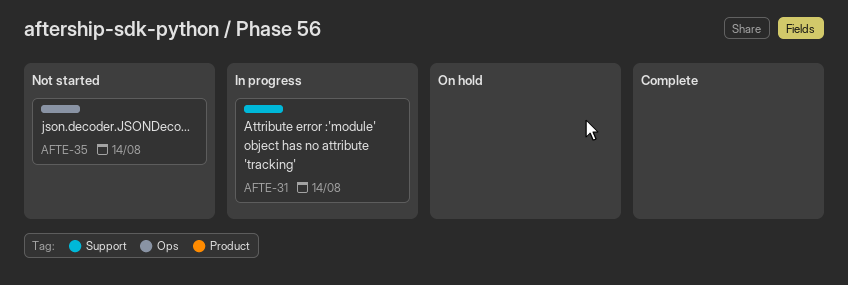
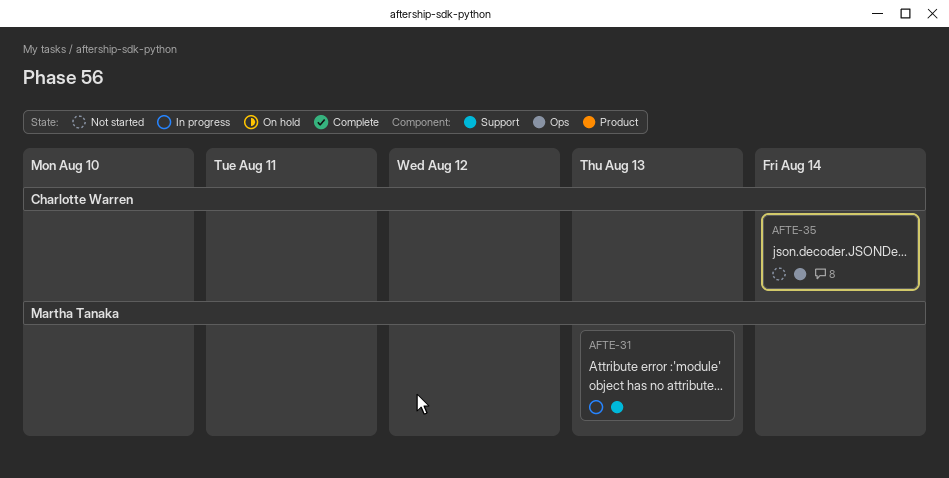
AFTE-31, due: Aug 14 -> Aug 13

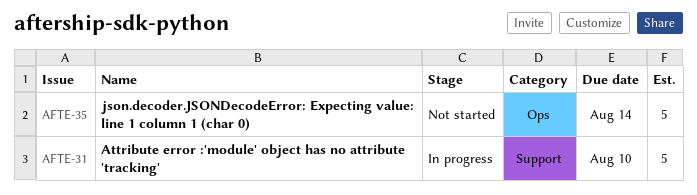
AFTE-31, due: Aug 13 -> Aug 10

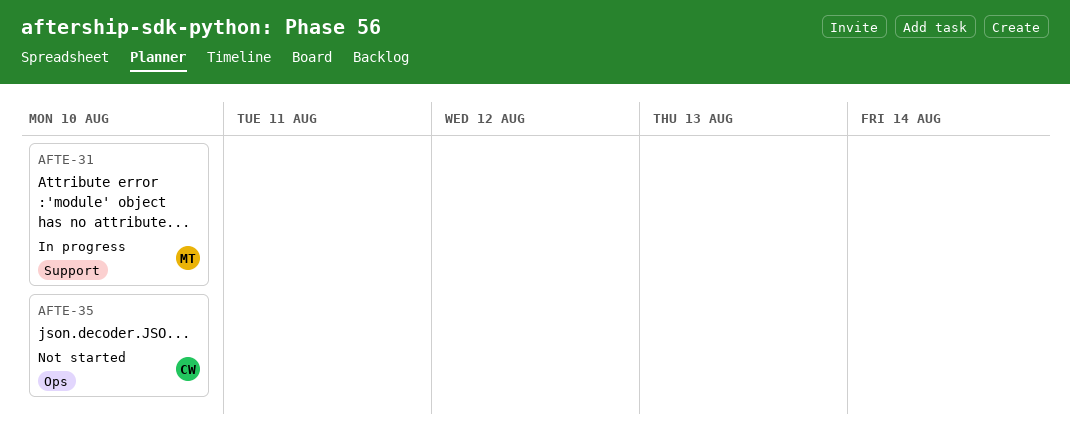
AFTE-35, due: Aug 14 -> Aug 10

